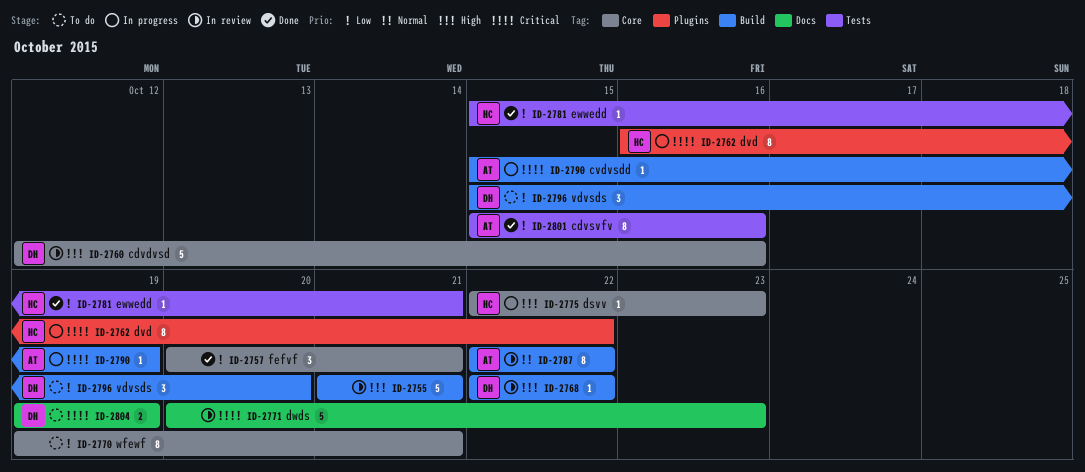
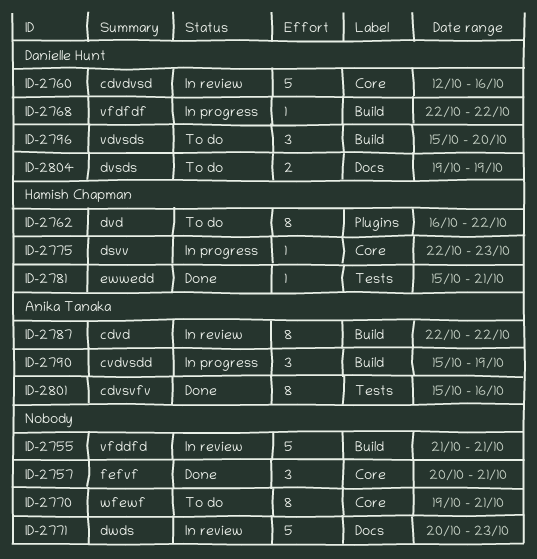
ID-2762, status: In progress -> To do
ID-2768, status: In review -> In progress
ID-2790, estimate: 1 -> 3

